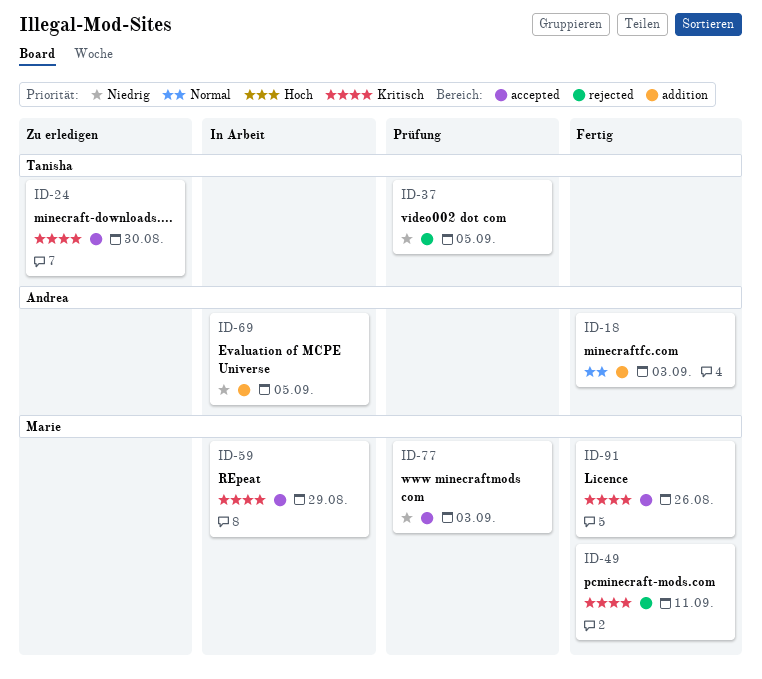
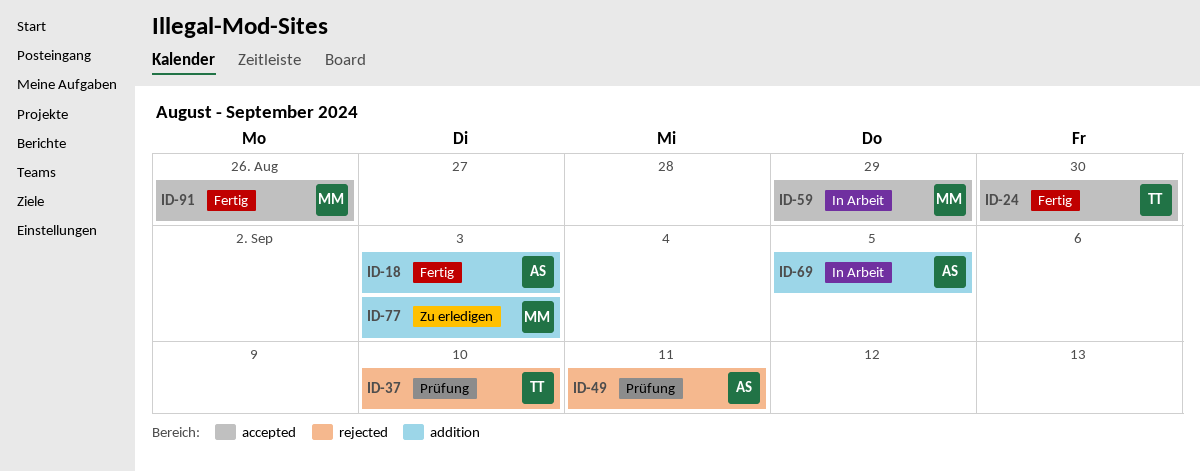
ID-24, status: Zu erledigen -> Fertig
ID-37, due: Sep 5 -> Sep 10
ID-49, status: Fertig -> Prüfung
ID-49, owner: Marie -> Andrea
ID-77, status: Prüfung -> Zu erledigen
ID-77, label: accepted -> addition

